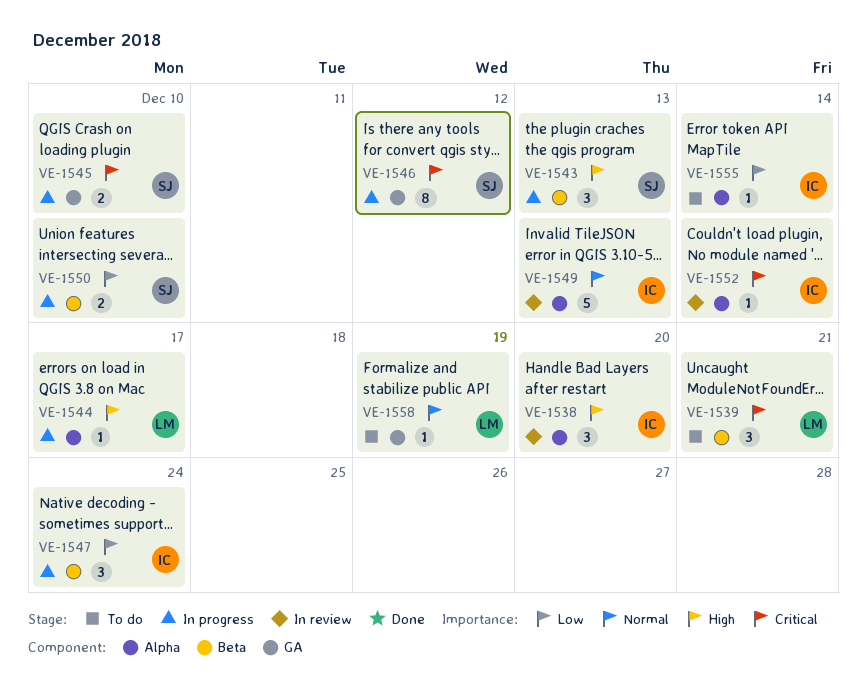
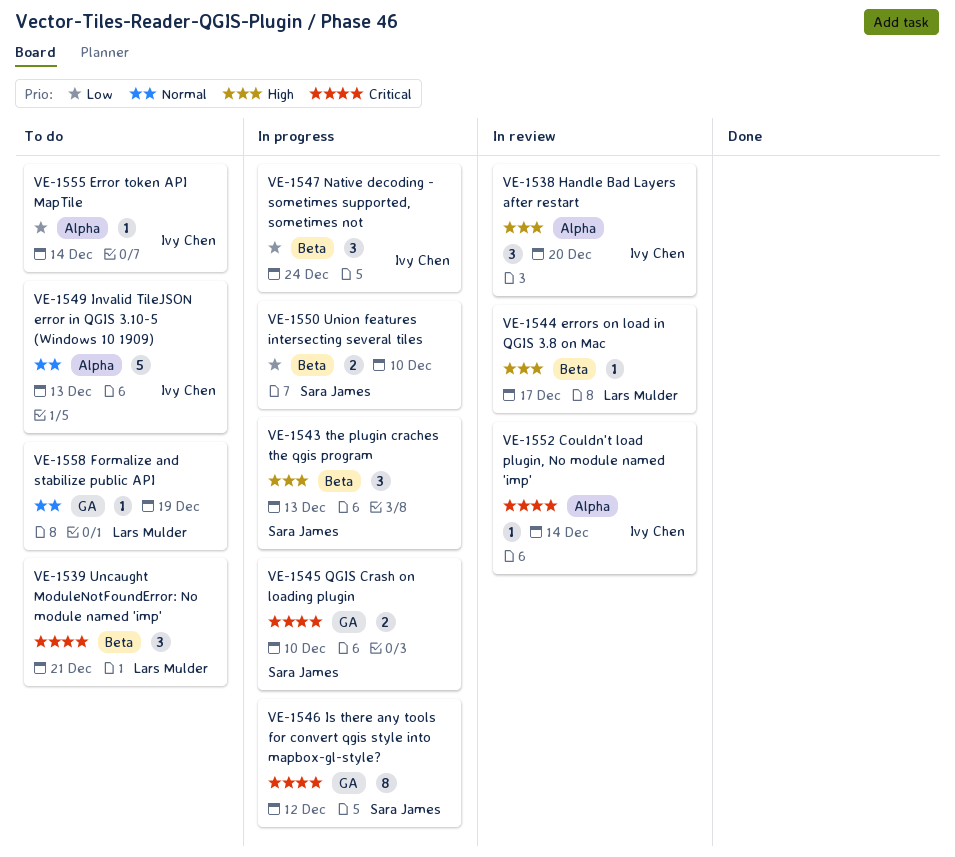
VE-1544, status: In progress -> In review
VE-1544, label: Alpha -> Beta
VE-1549, status: In review -> To do

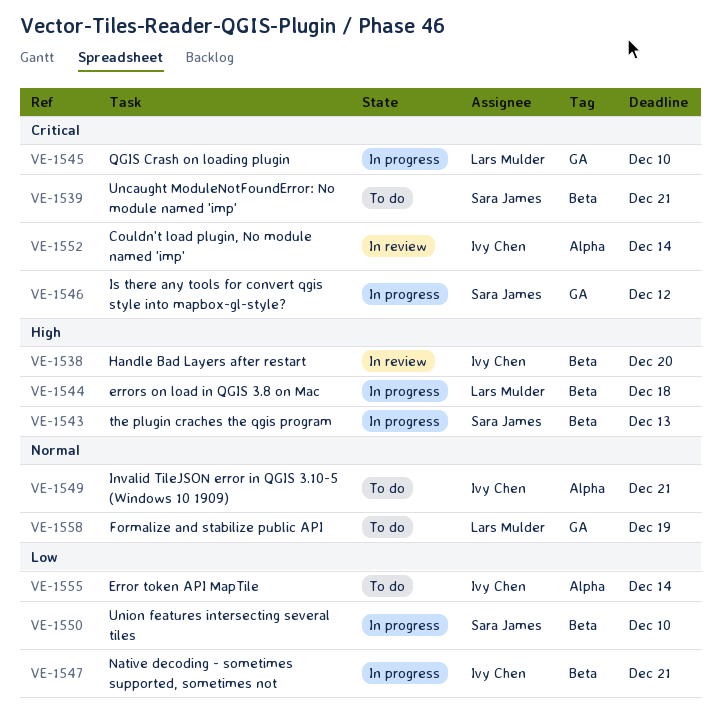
VE-1538, label: Alpha -> Beta
VE-1539, owner: Lars Mulder -> Sara James
VE-1544, status: In review -> In progress
VE-1544, due: Dec 17 -> Dec 18
VE-1545, owner: Sara James -> Lars Mulder
VE-1547, due: Dec 24 -> Dec 21
VE-1549, due: Dec 13 -> Dec 21

